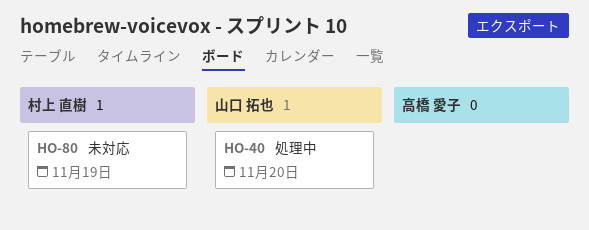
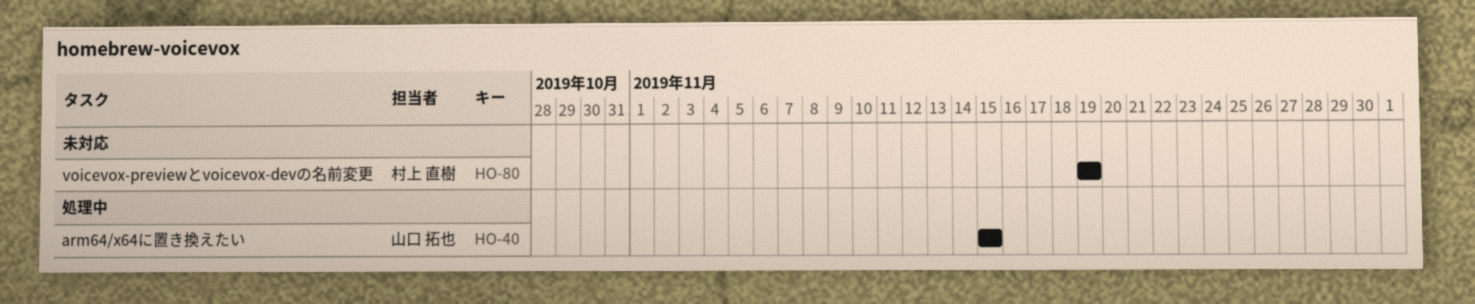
HO-40, due: Nov 20 -> Nov 15

